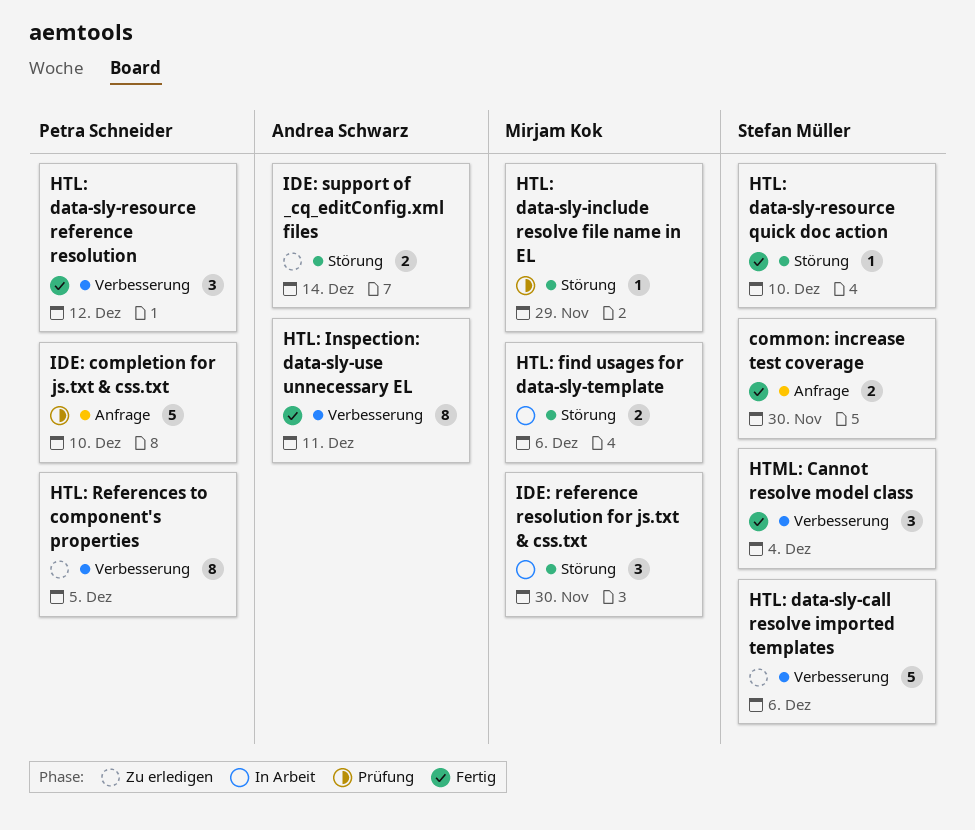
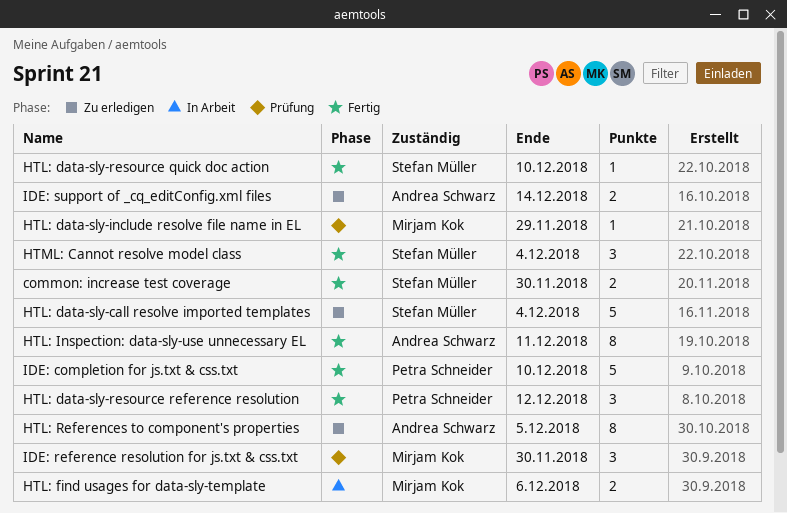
HTL: data-sly-call resolve imported templates, due: Dec 6 -> Dec 4
HTL: References to component's properties, owner: Petra Schneider -> Andrea Schwarz
IDE: completion for js.txt & css.txt, status: Prüfung -> Fertig
IDE: reference resolution for js.txt & css.txt, status: In Arbeit -> Prüfung

